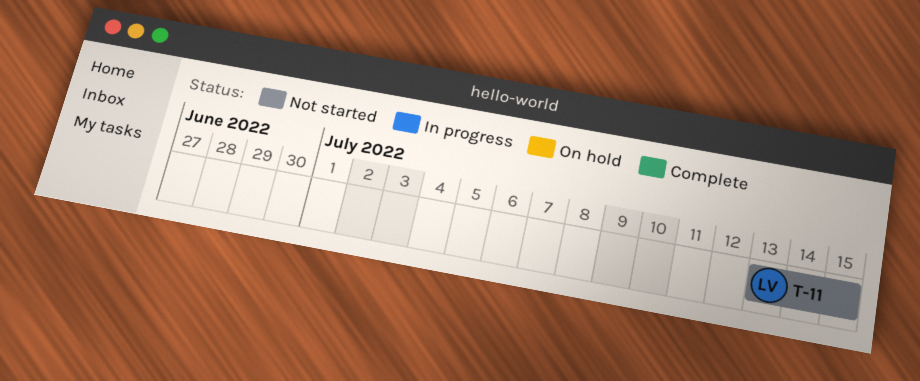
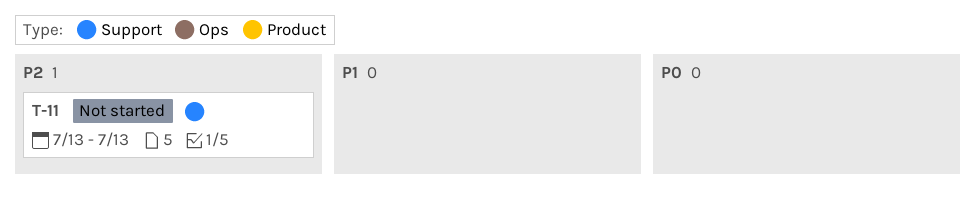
T-11, due: Jul 15 -> Jul 13

